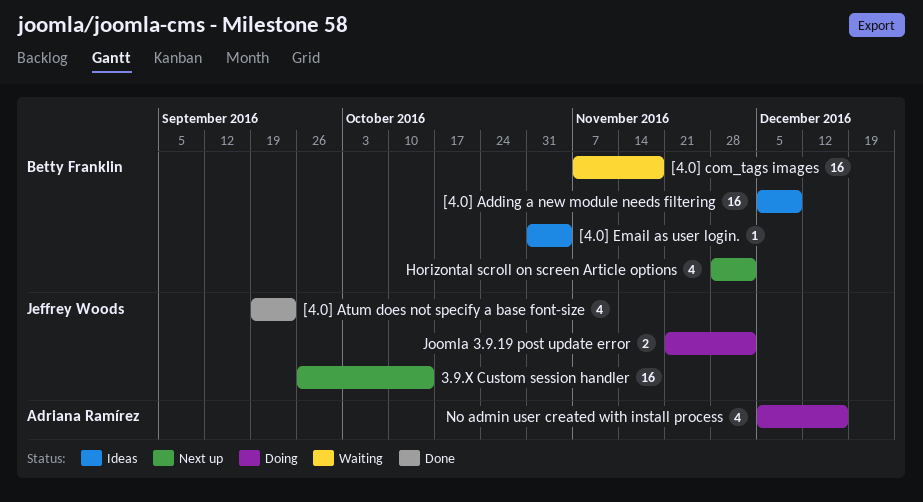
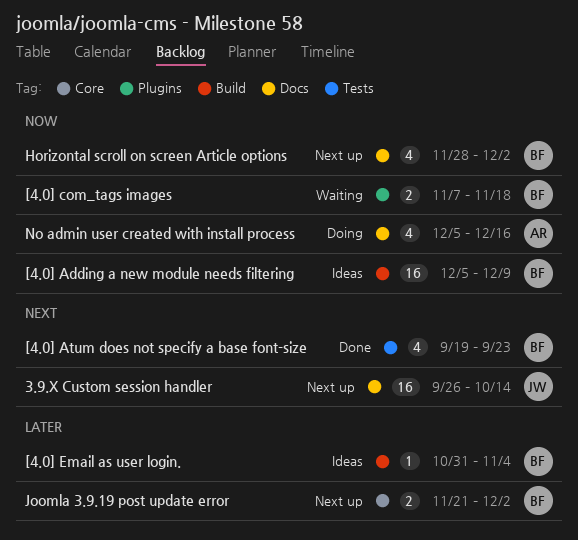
[4.0] Atum does not specify a base font-size, owner: Jeffrey Woods -> Betty Franklin
[4.0] com_tags images, estimate: 16 -> 2
Joomla 3.9.19 post update error, status: Doing -> Next up
Joomla 3.9.19 post update error, owner: Jeffrey Woods -> Betty Franklin

